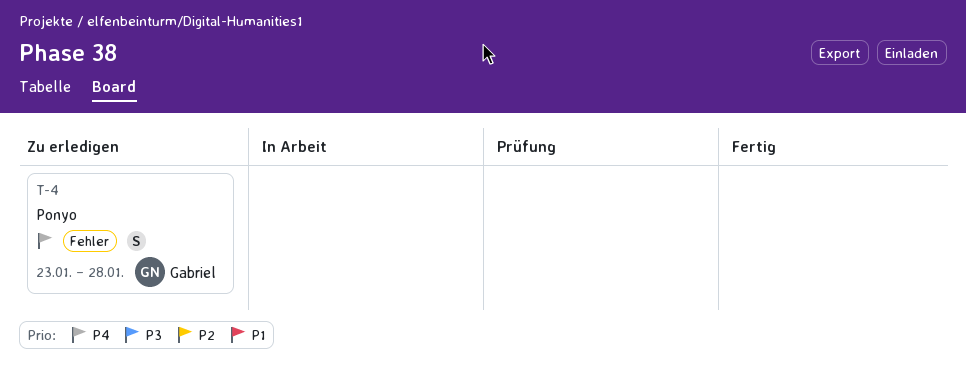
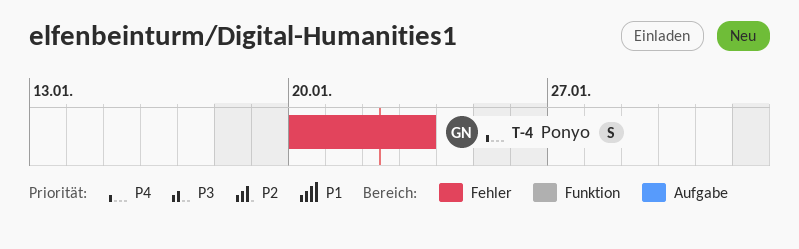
T-4, start: Jan 23 -> Jan 20
T-4, due: Jan 28 -> Jan 23

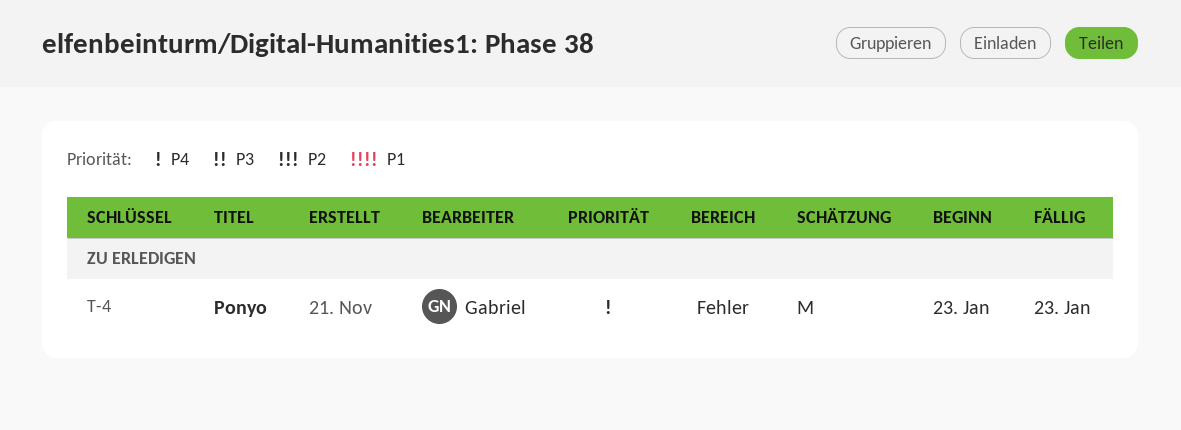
T-4, estimate: S -> M
T-4, start: Jan 20 -> Jan 23

